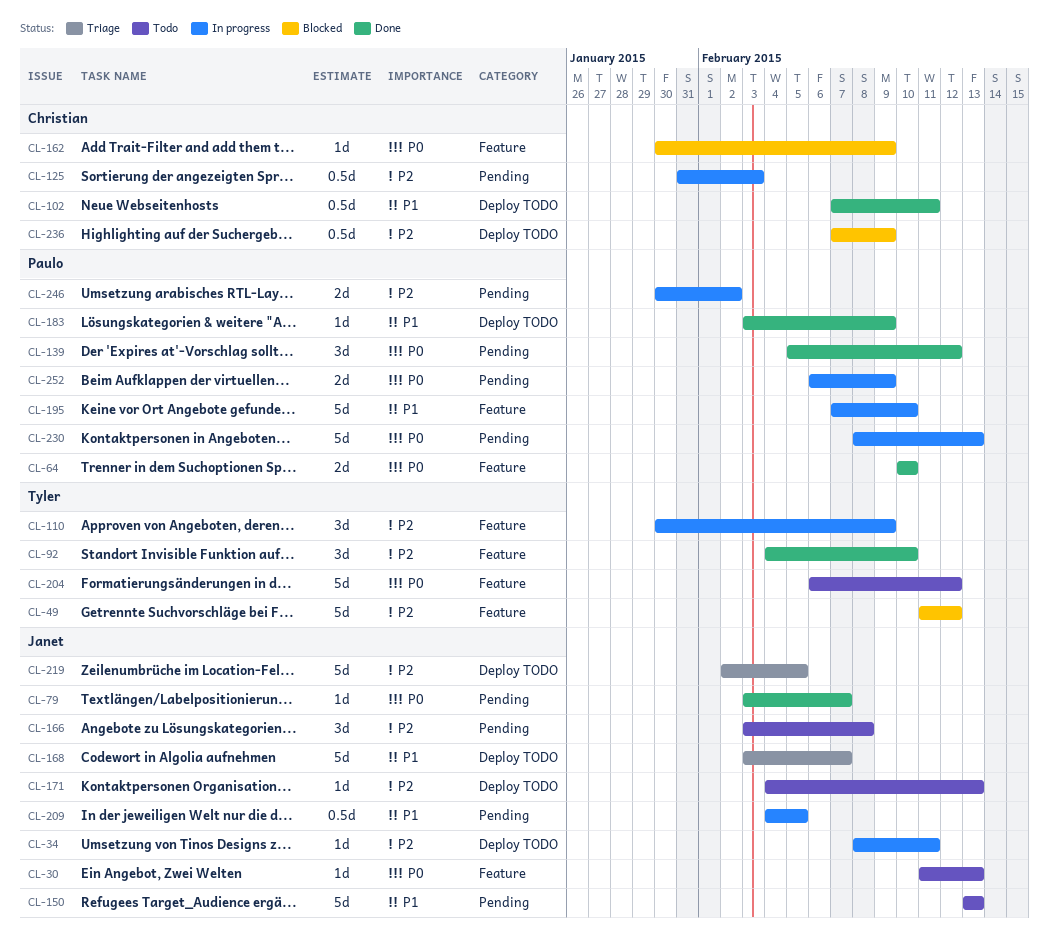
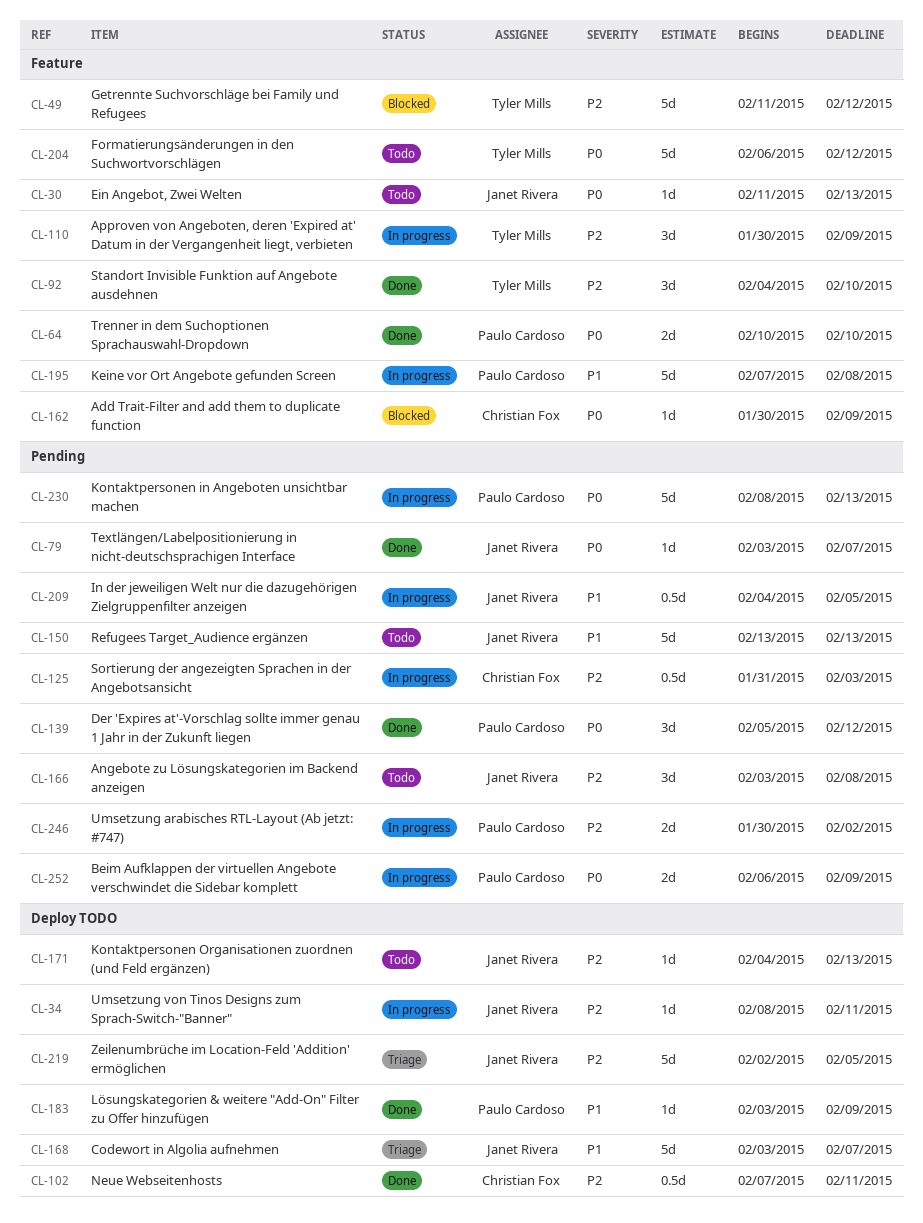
CL-102, priority: P1 -> P2
CL-195, due: Feb 10 -> Feb 8
CL-236: present -> none

